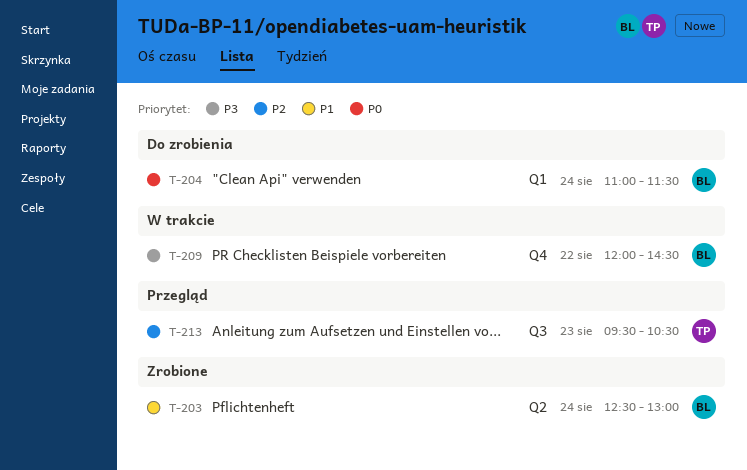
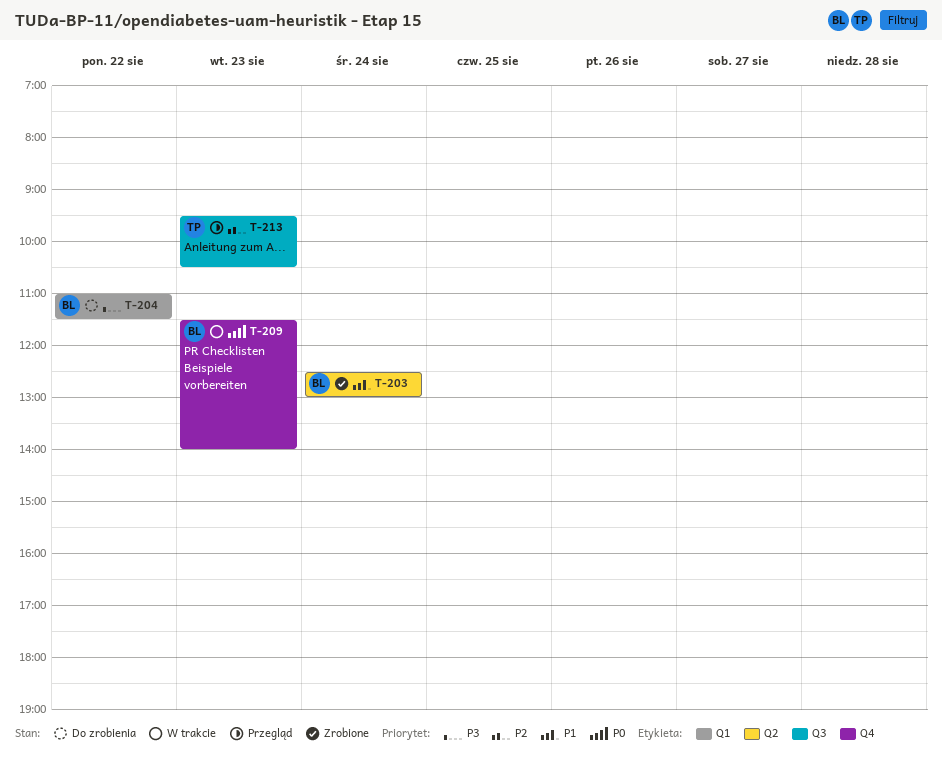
T-204, priority: P0 -> P3
T-204, day: Aug 24 -> Aug 22
T-209, priority: P3 -> P0
T-209, day: Aug 22 -> Aug 23
T-209, begins: 12:00 -> 11:30
T-209, ends: 14:30 -> 14:00

